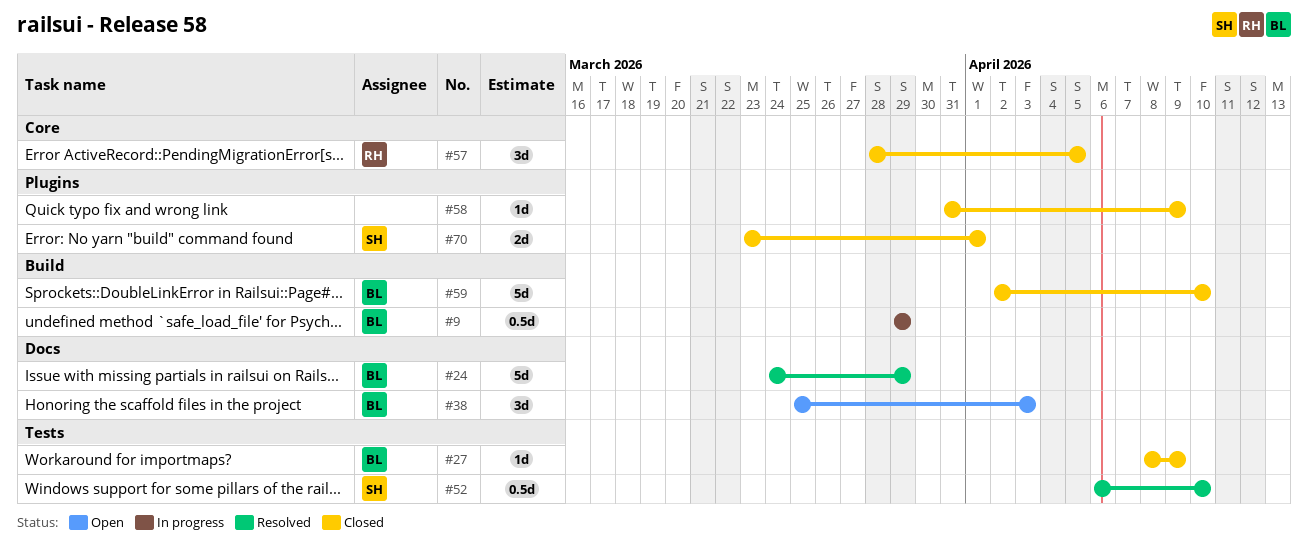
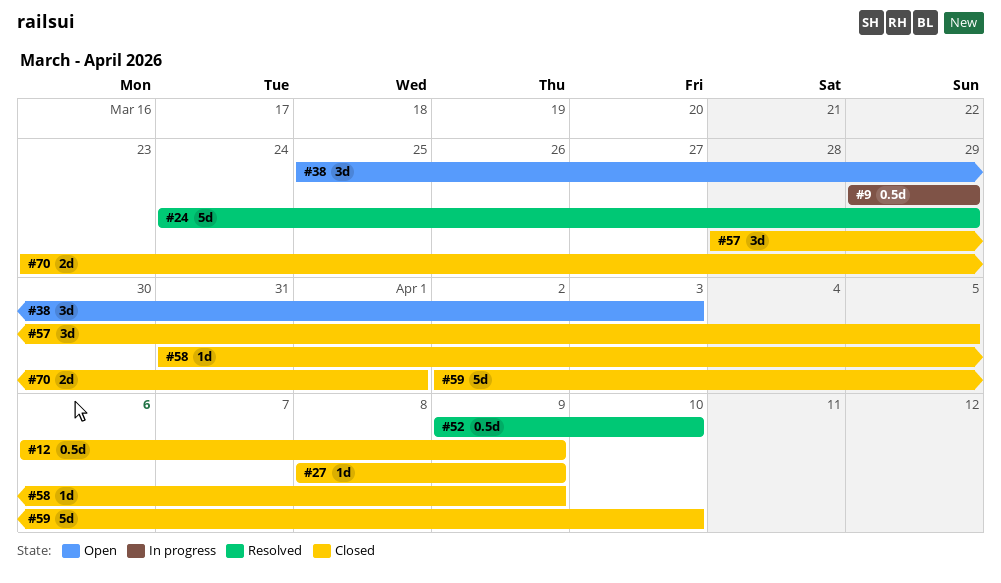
#12: none -> present
#52, start: Apr 6 -> Apr 9

